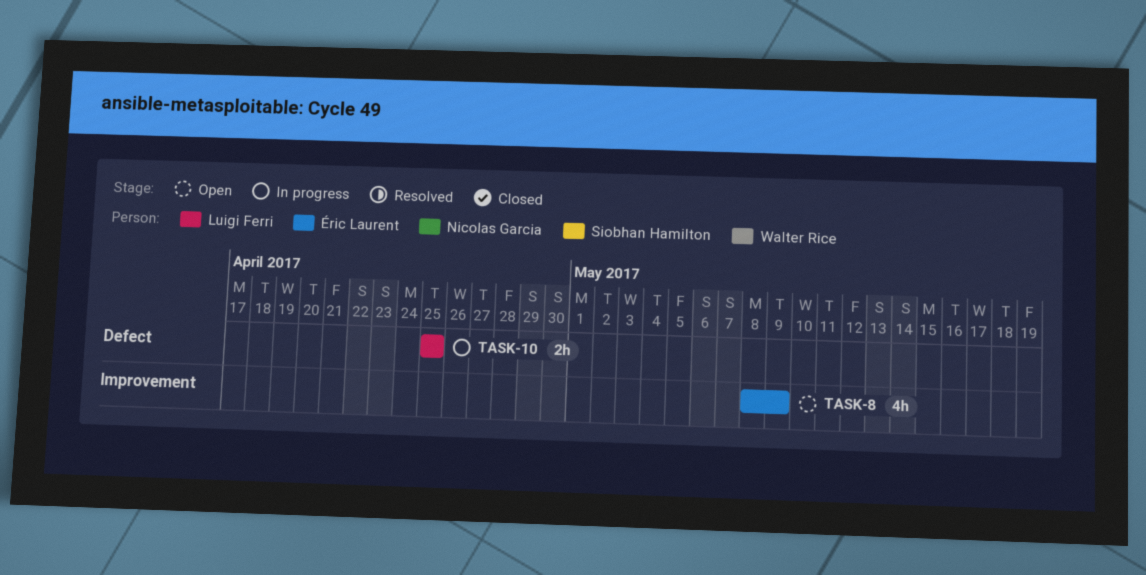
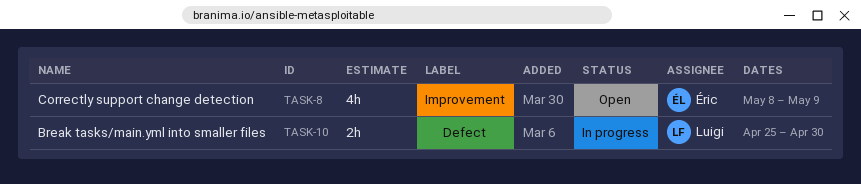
TASK-10, due: Apr 25 -> Apr 30

